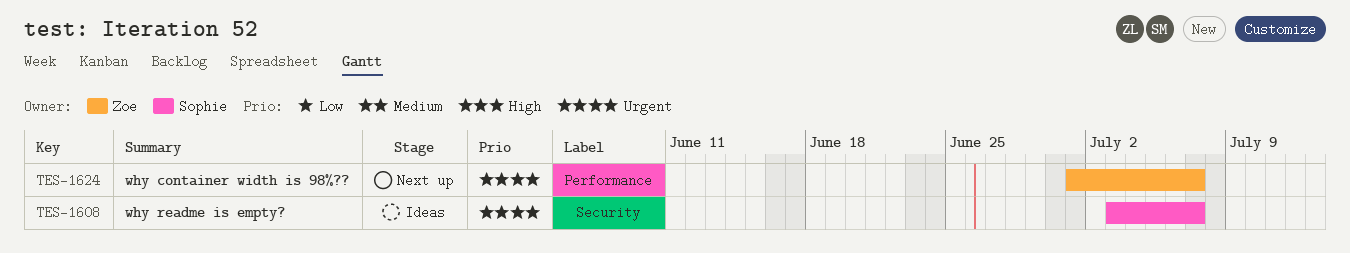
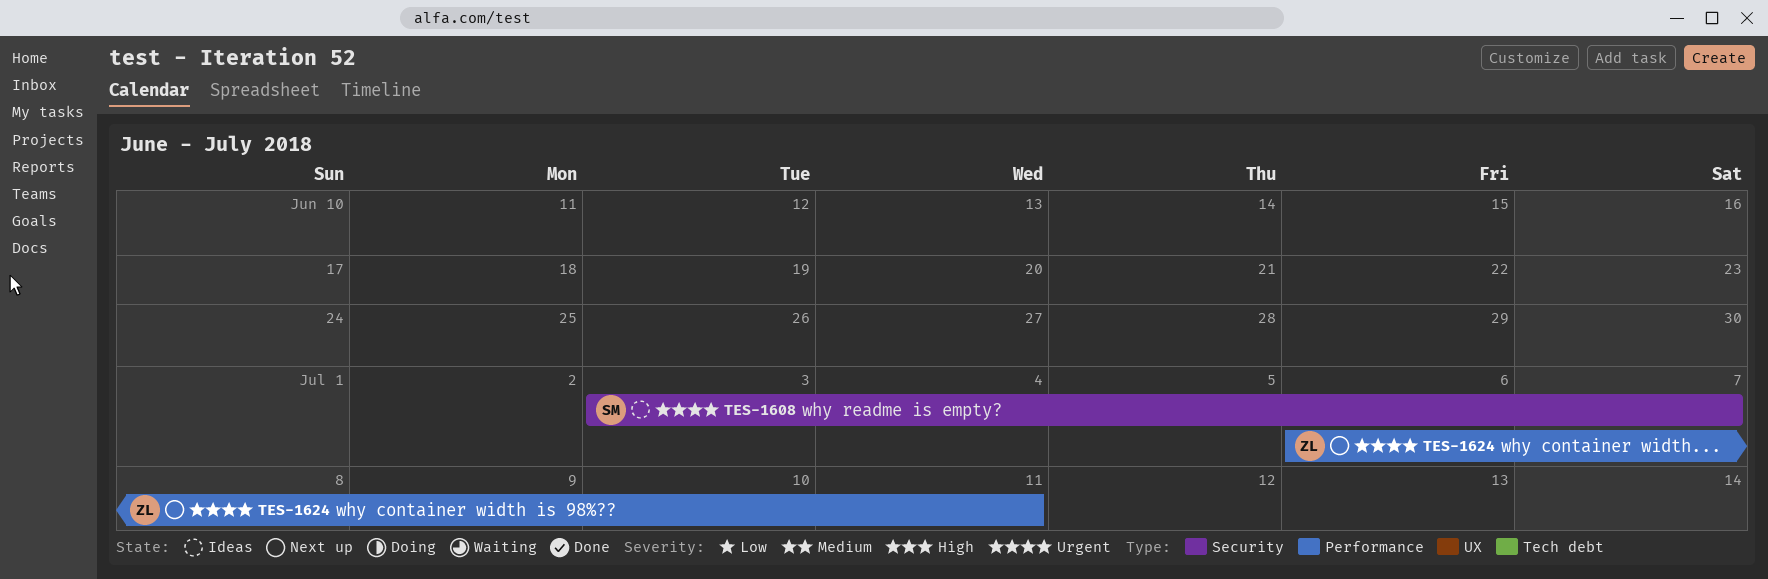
TES-1624, start: Jul 1 -> Jul 6
TES-1624, due: Jul 7 -> Jul 11

